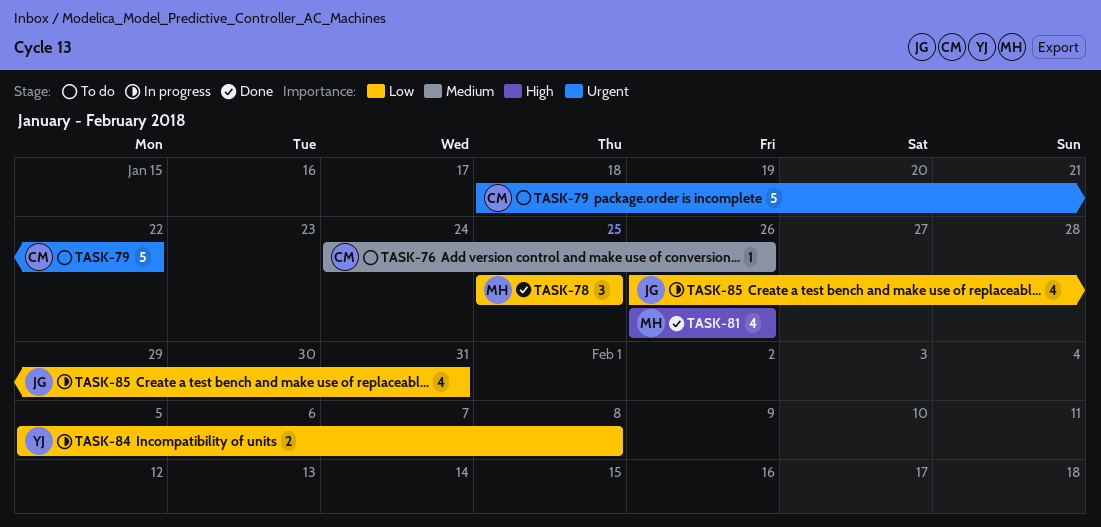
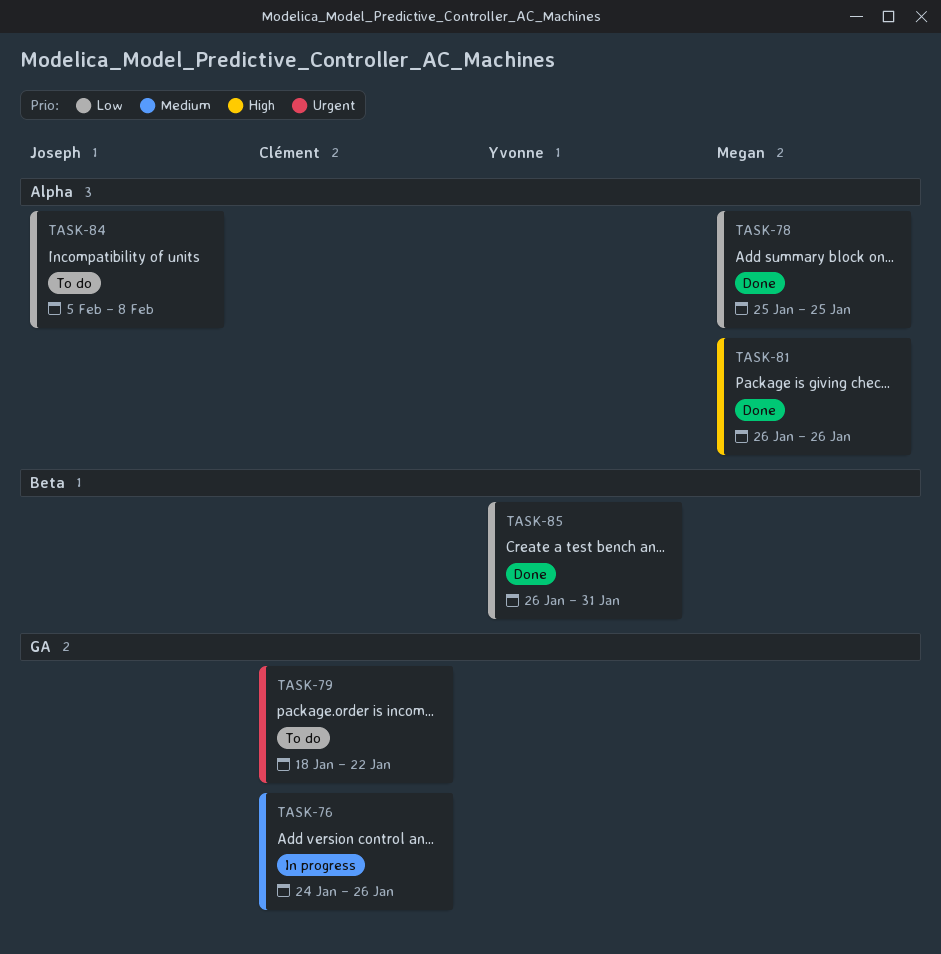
TASK-76, status: To do -> In progress
TASK-84, status: In progress -> To do
TASK-84, owner: Yvonne -> Joseph
TASK-85, status: In progress -> Done
TASK-85, owner: Joseph -> Yvonne

